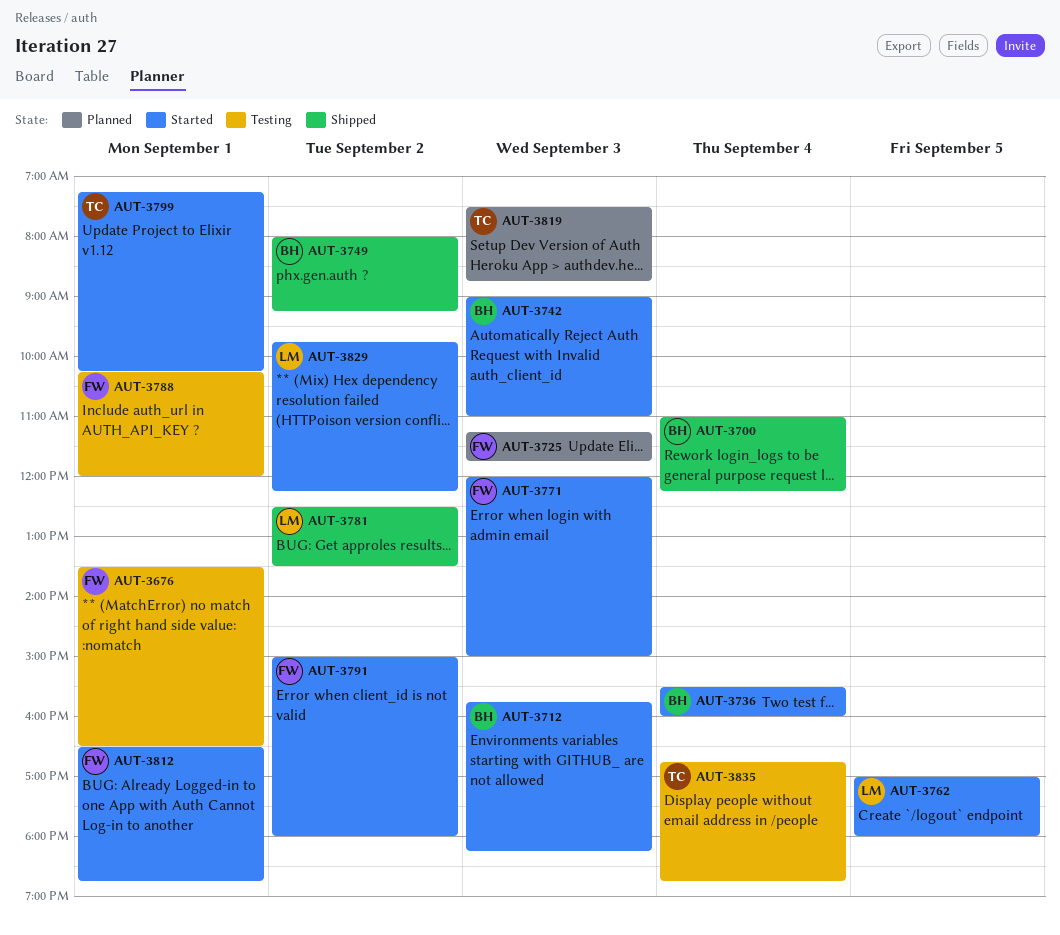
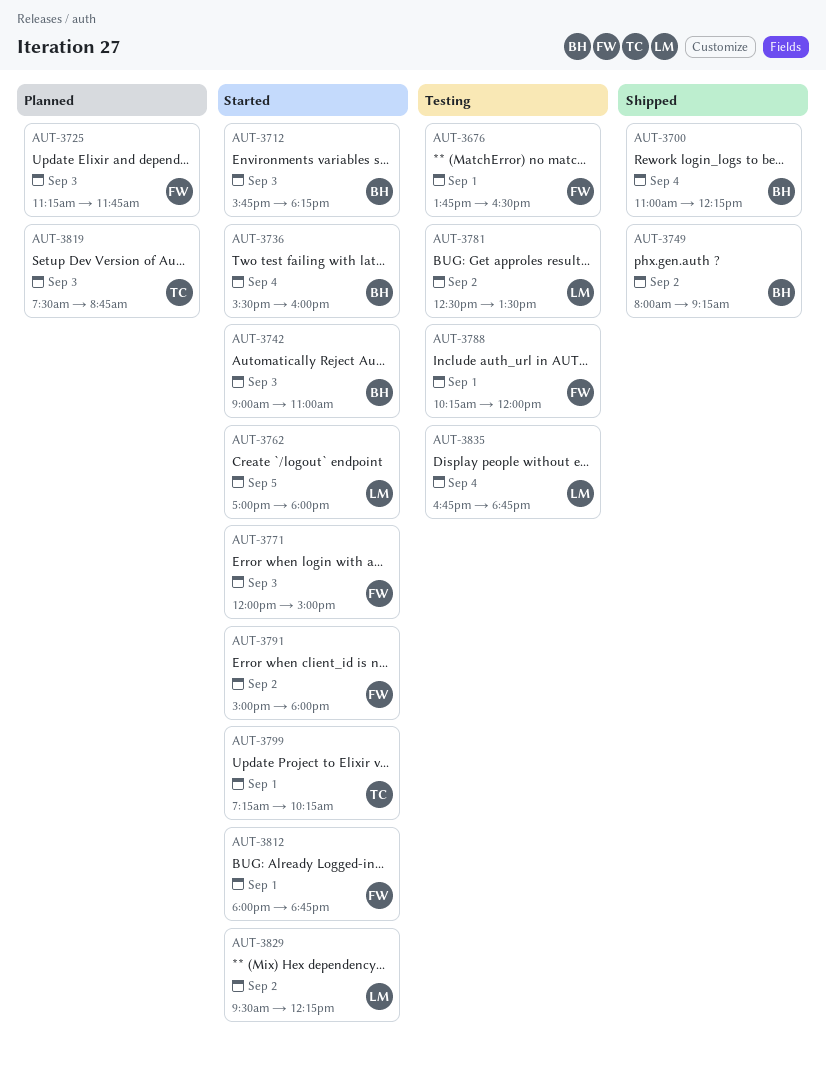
AUT-3676, begins: 13:30 -> 13:45
AUT-3781, status: Shipped -> Testing
AUT-3812, begins: 16:30 -> 18:00
AUT-3829, begins: 09:45 -> 09:30
AUT-3835, owner: TC -> LM

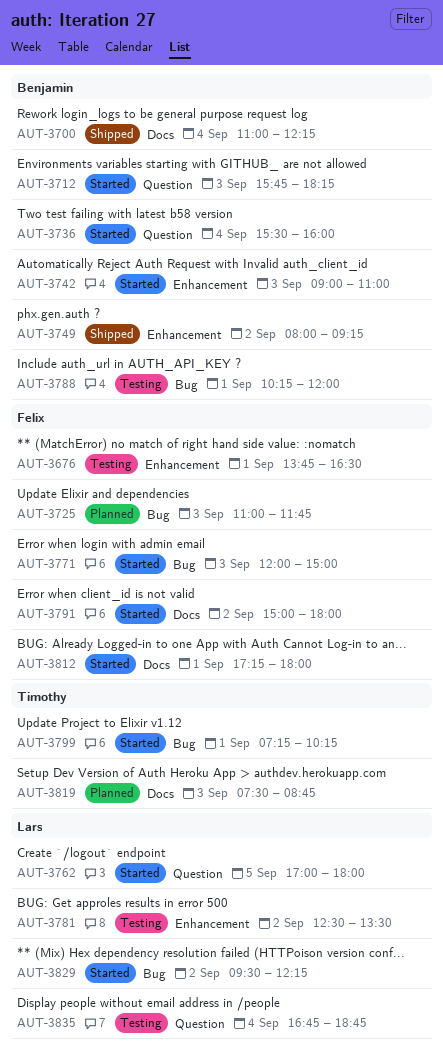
AUT-3725, begins: 11:15 -> 11:00
AUT-3788, owner: Felix -> Benjamin
AUT-3812, begins: 18:00 -> 17:15
AUT-3812, ends: 18:45 -> 18:00

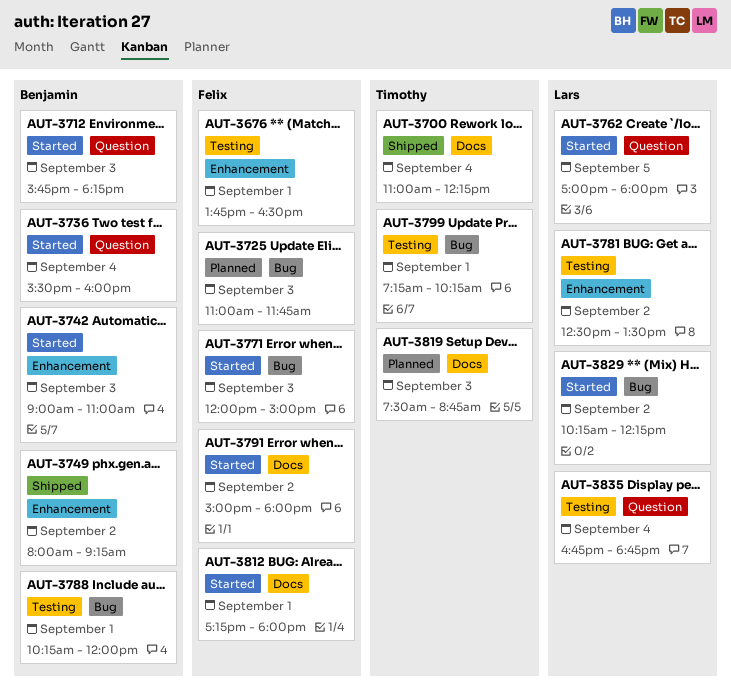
AUT-3700, owner: Benjamin -> Timothy
AUT-3799, status: Started -> Testing
AUT-3829, begins: 09:30 -> 10:15

